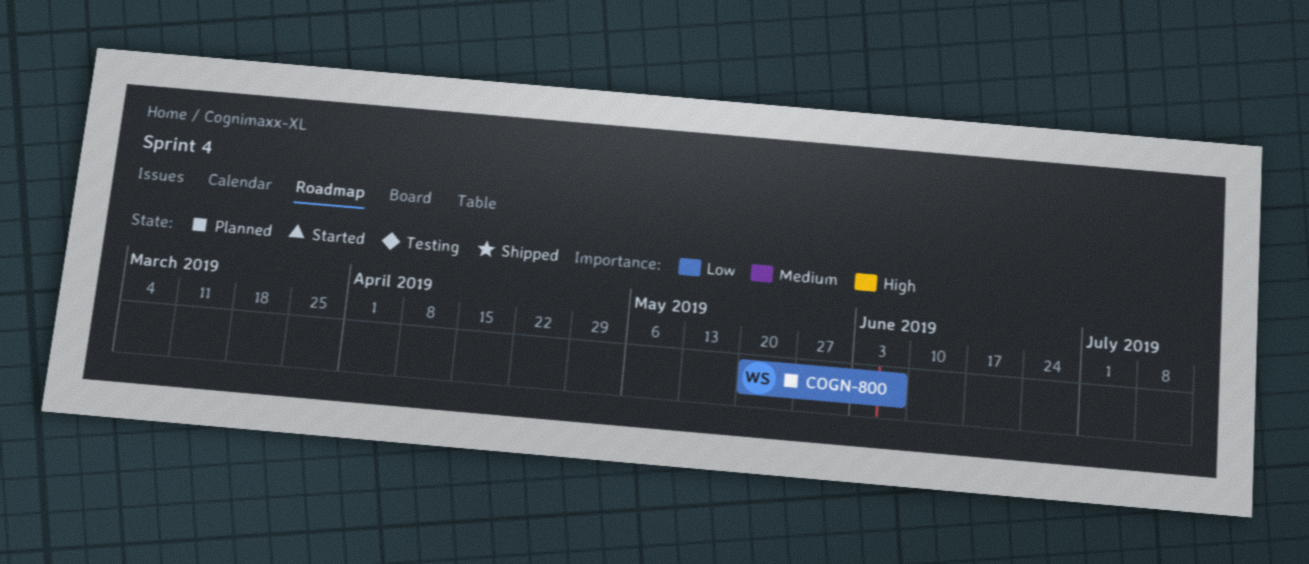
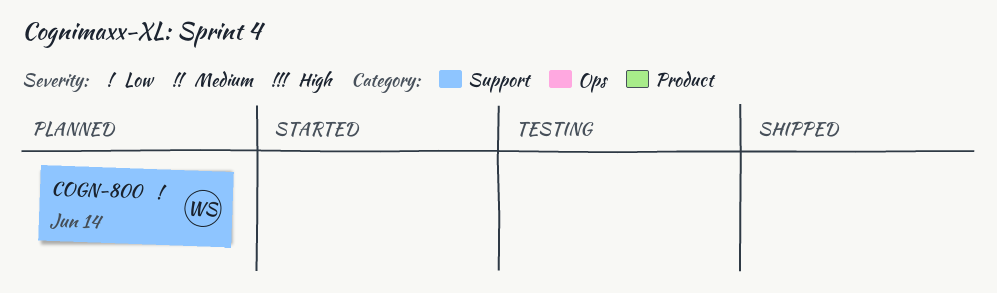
COGN-800, due: Jun 7 -> Jun 14

